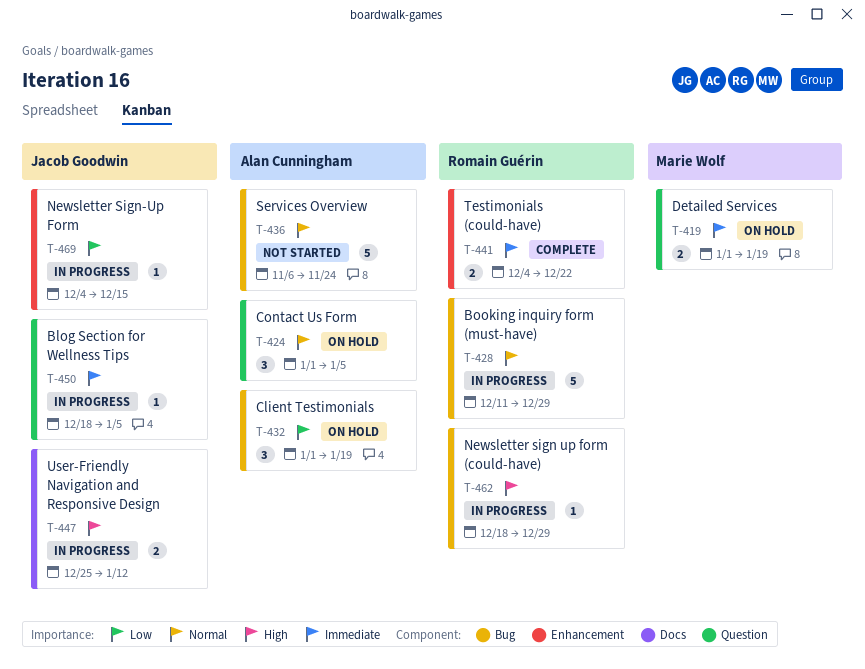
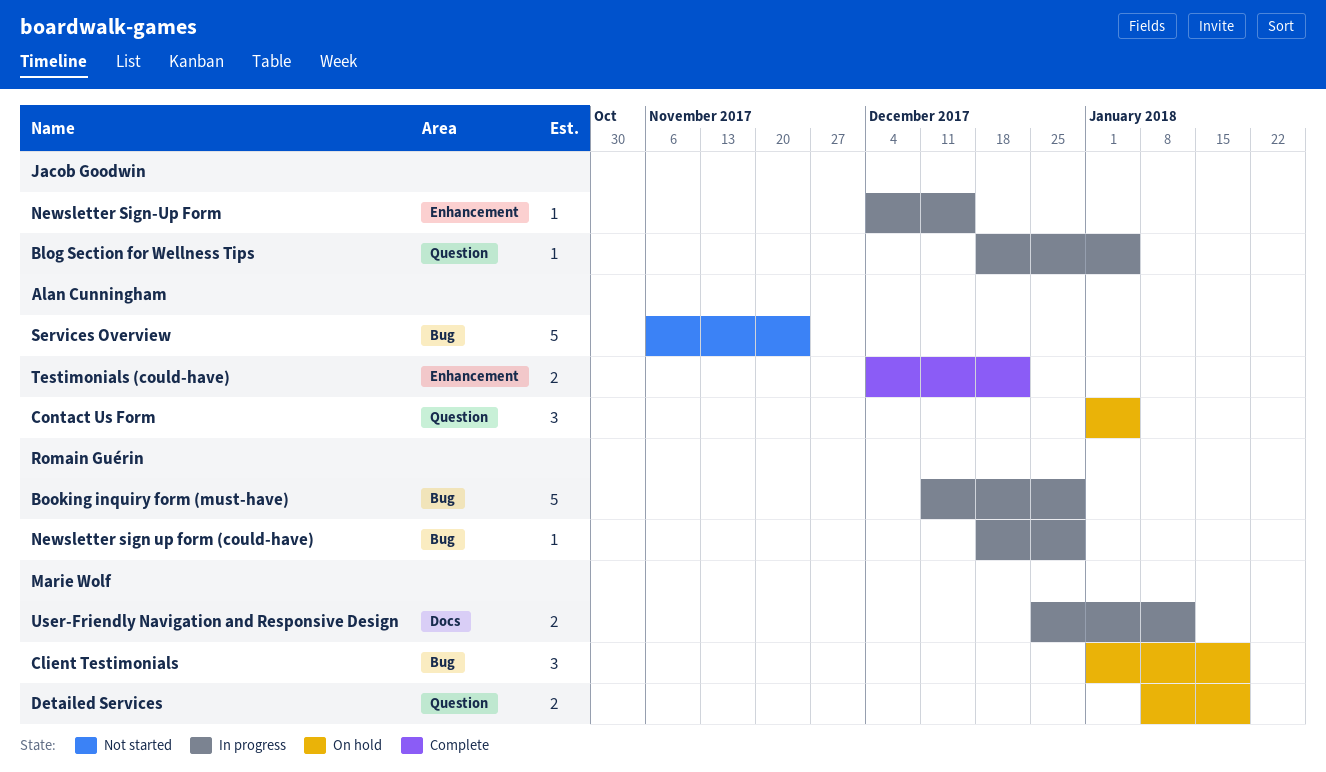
Client Testimonials, owner: Alan Cunningham -> Marie Wolf
Detailed Services, start: Jan 1 -> Jan 8
Testimonials (could-have), owner: Romain Guérin -> Alan Cunningham
User-Friendly Navigation and Responsive Design, owner: Jacob Goodwin -> Marie Wolf

